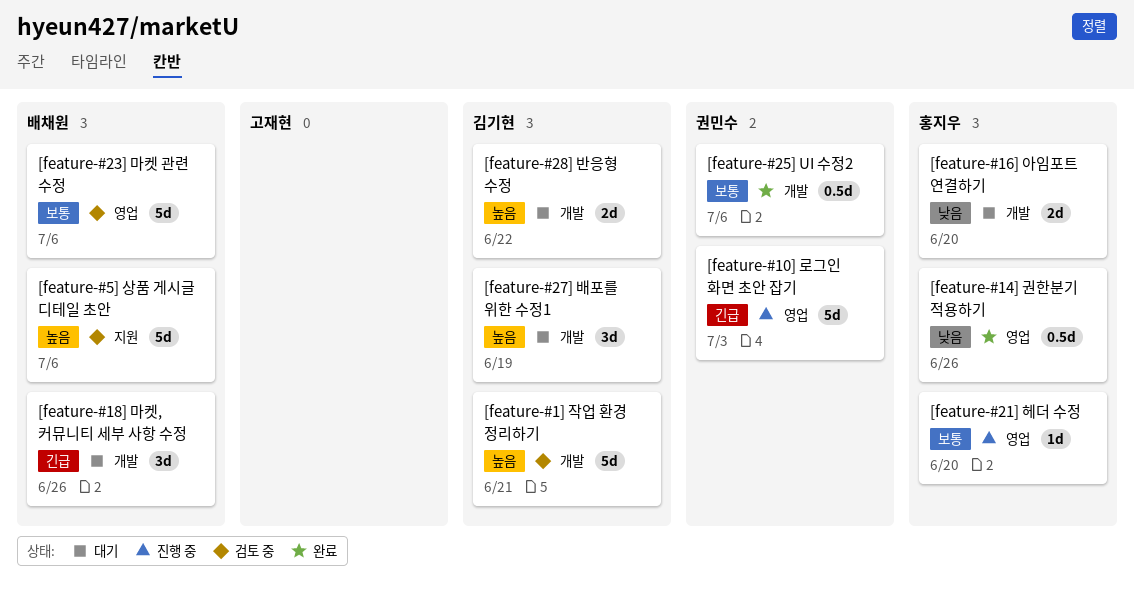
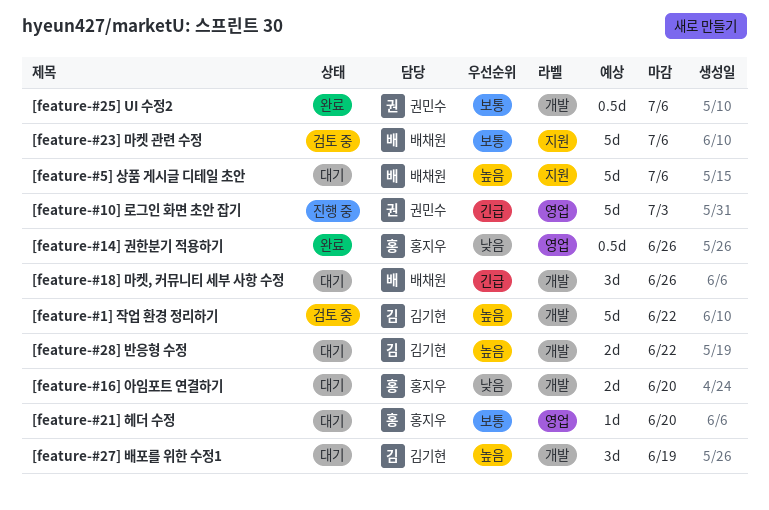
[feature-#1] 작업 환경 정리하기, due: Jun 21 -> Jun 22
[feature-#21] 헤더 수정, status: 진행 중 -> 대기
[feature-#23] 마켓 관련 수정, label: 영업 -> 지원
[feature-#5] 상품 게시글 디테일 초안, status: 검토 중 -> 대기

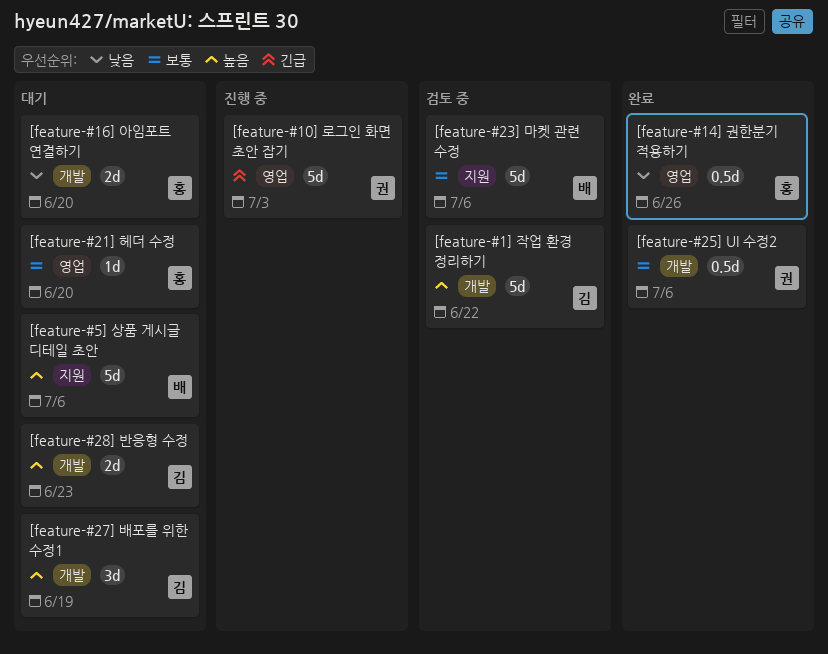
[feature-#18] 마켓, 커뮤니티 세부 사항 수정: present -> none
[feature-#28] 반응형 수정, due: Jun 22 -> Jun 23

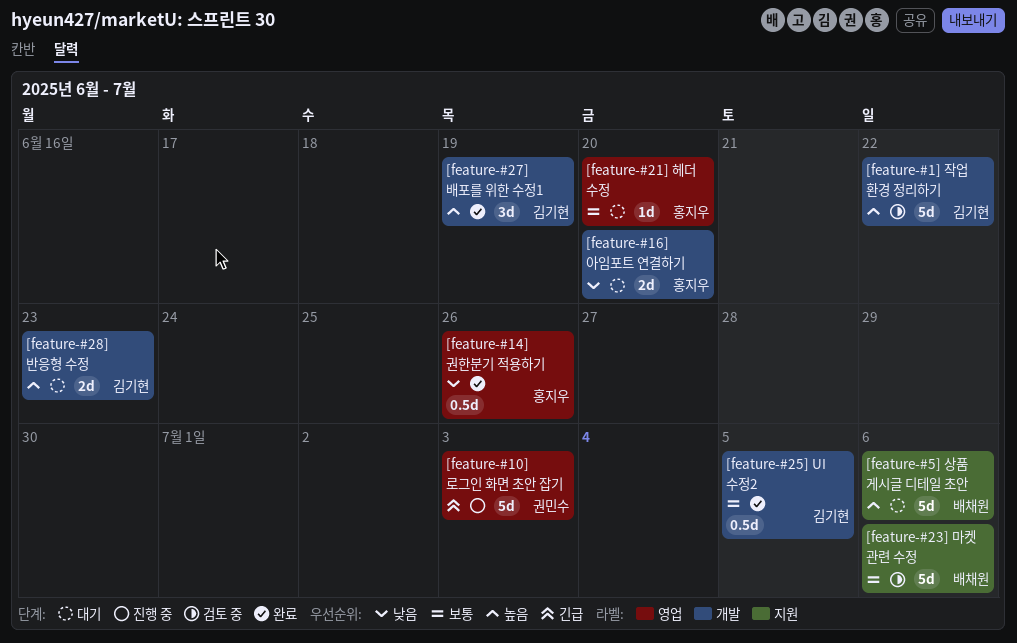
[feature-#25] UI 수정2, owner: 권민수 -> 김기현
[feature-#25] UI 수정2, due: Jul 6 -> Jul 5
[feature-#27] 배포를 위한 수정1, status: 대기 -> 완료

